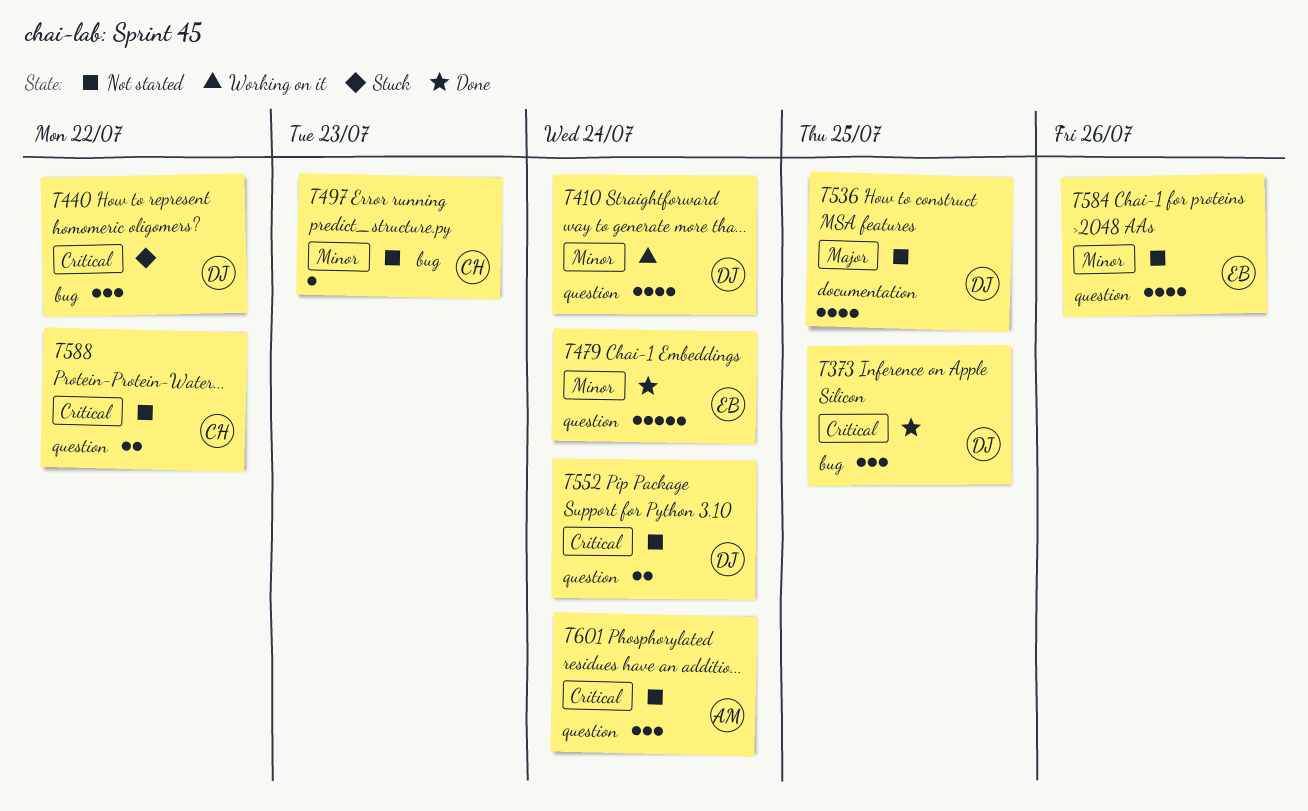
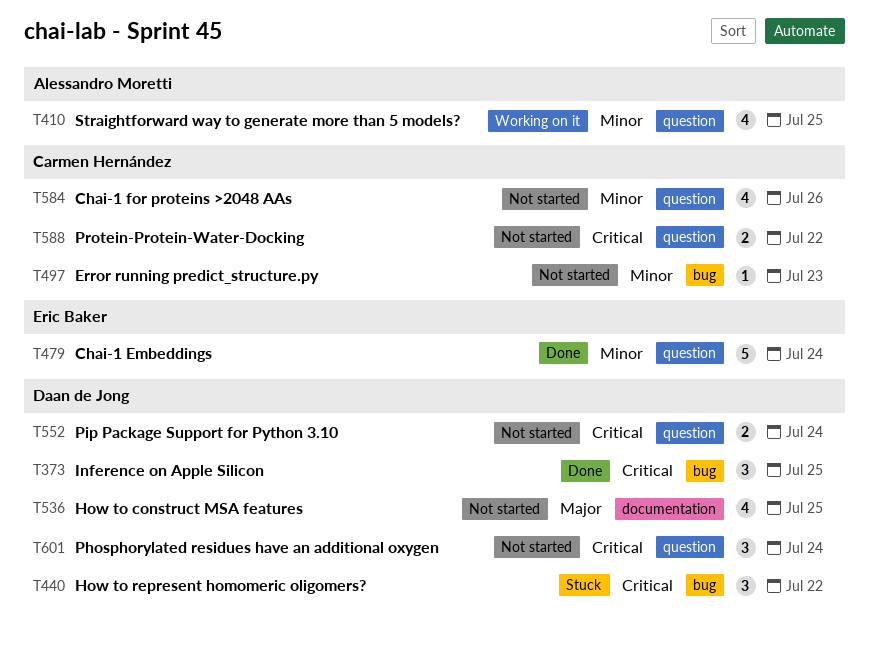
T410, owner: Daan de Jong -> Alessandro Moretti
T410, due: Jul 24 -> Jul 25
T584, owner: Eric Baker -> Carmen Hernández
T601, owner: Alessandro Moretti -> Daan de Jong

